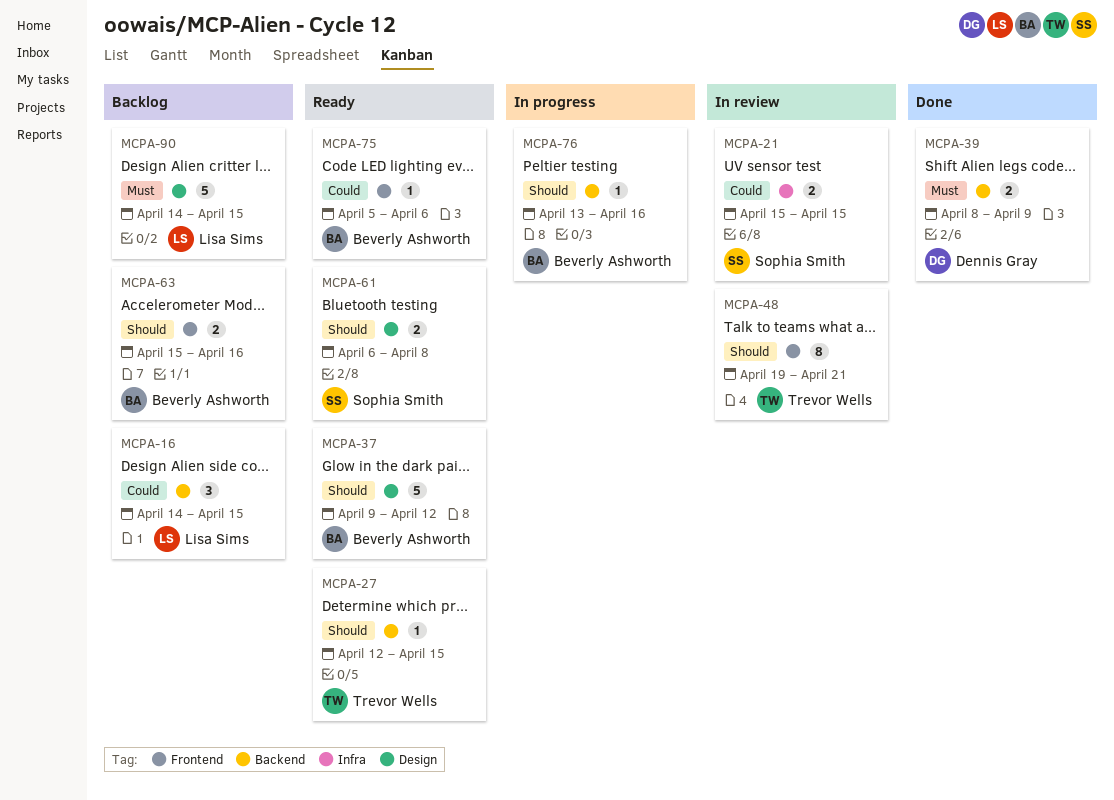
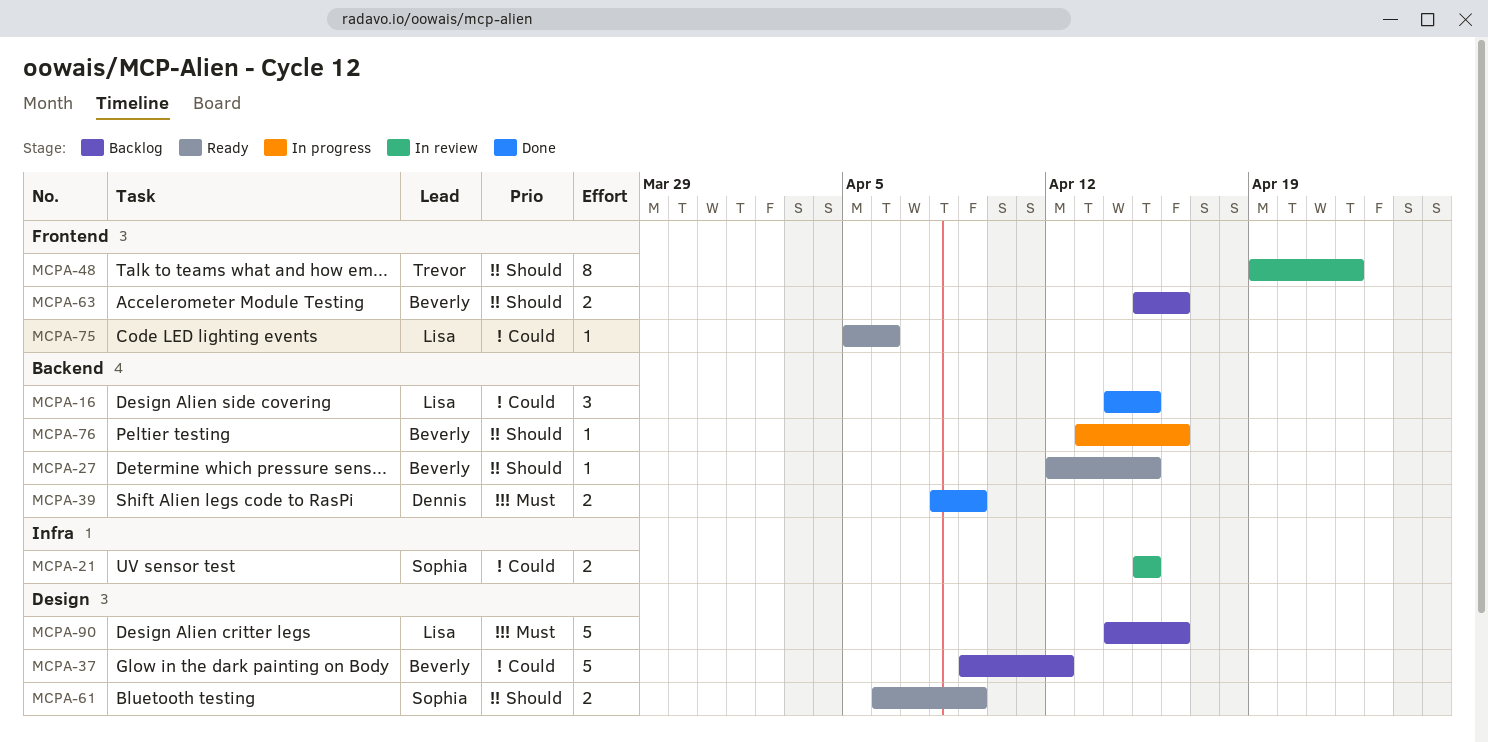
MCPA-16, status: Backlog -> Done
MCPA-27, owner: Trevor Wells -> Beverly Ashworth
MCPA-37, status: Ready -> Backlog
MCPA-37, priority: Should -> Could
MCPA-48, due: Apr 21 -> Apr 22
MCPA-61, due: Apr 8 -> Apr 9
MCPA-75, owner: Beverly Ashworth -> Lisa Sims
MCPA-90, due: Apr 15 -> Apr 16

